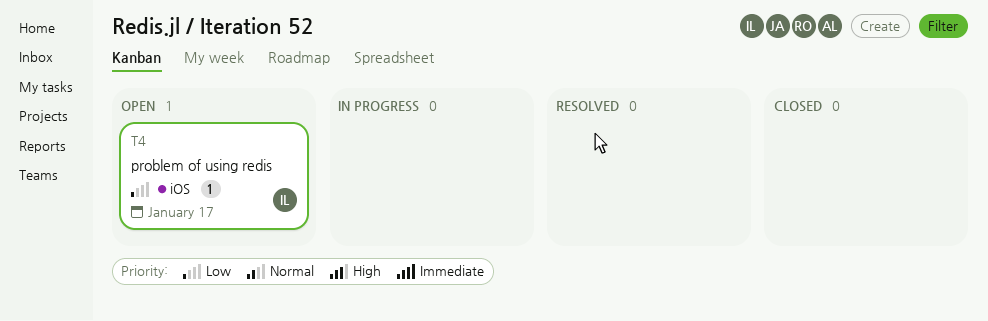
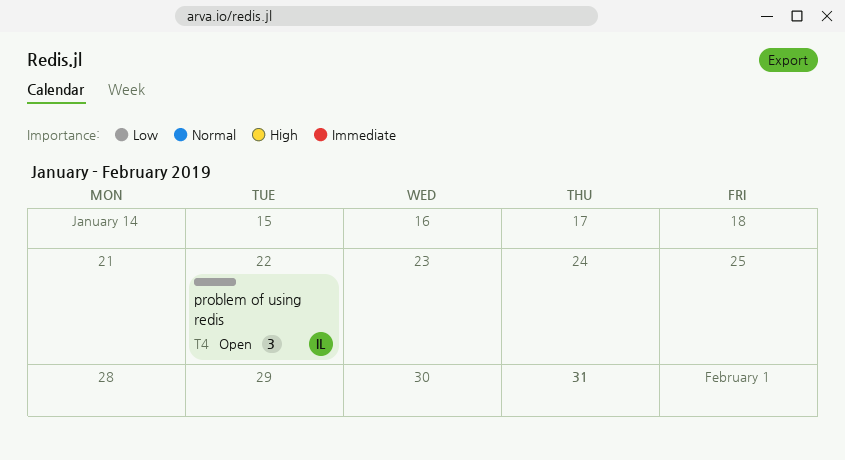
T4, estimate: 1 -> 3
T4, due: Jan 17 -> Jan 22

